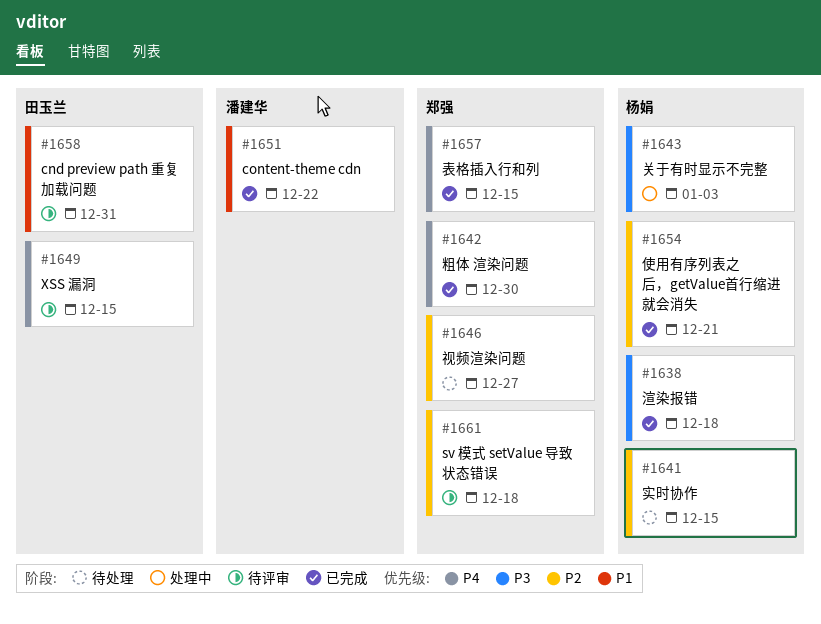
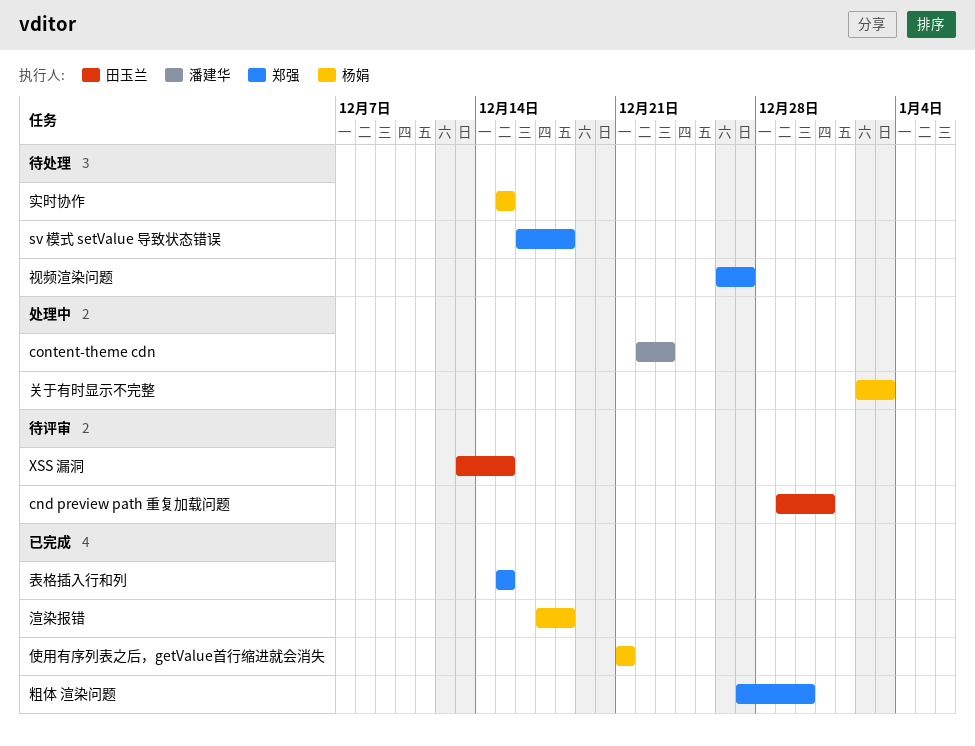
content-theme cdn, status: 已完成 -> 处理中
content-theme cdn, due: Dec 22 -> Dec 23
sv 模式 setValue 导致状态错误, status: 待评审 -> 待处理

